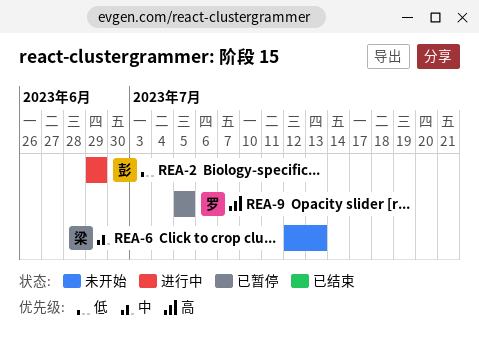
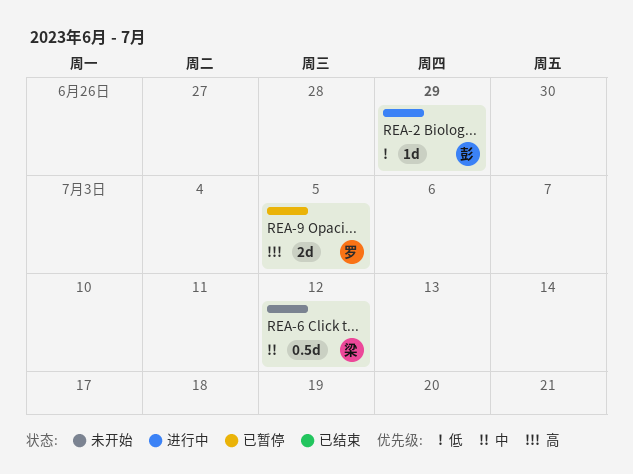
REA-6, due: Jul 13 -> Jul 12

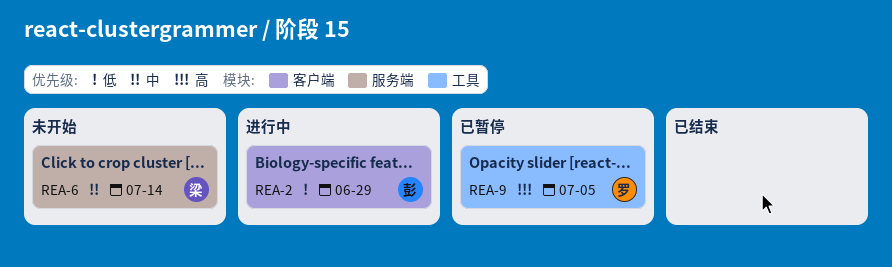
REA-6, due: Jul 12 -> Jul 14

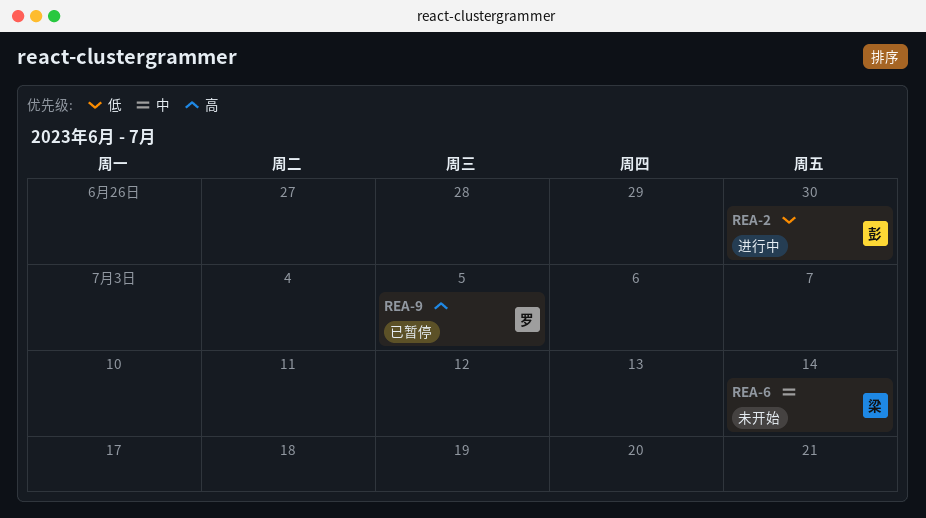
REA-2, due: Jun 29 -> Jun 30

